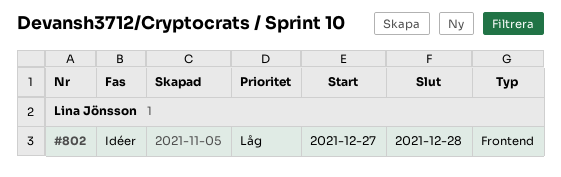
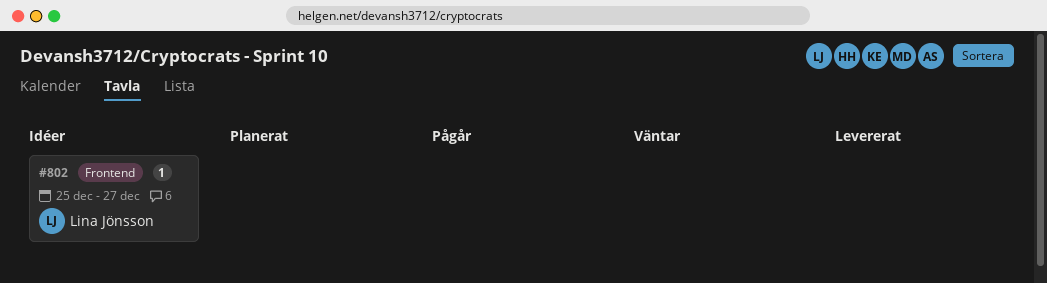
#802, start: Dec 27 -> Dec 25
#802, due: Dec 28 -> Dec 27

